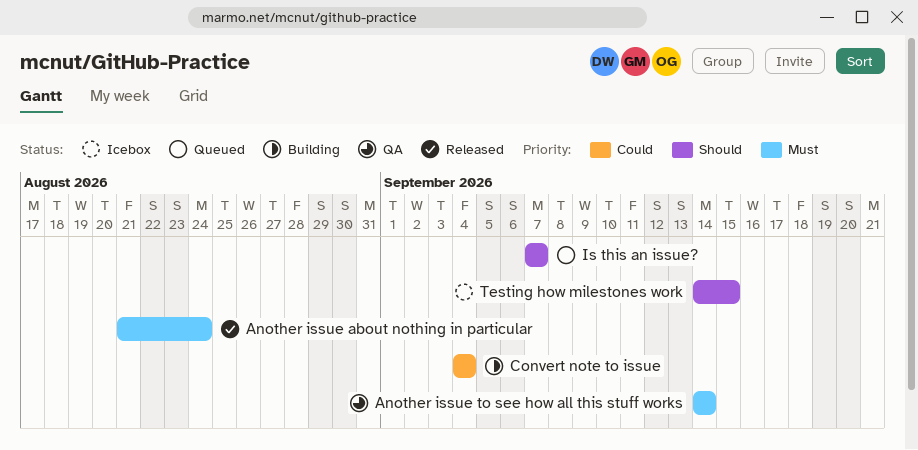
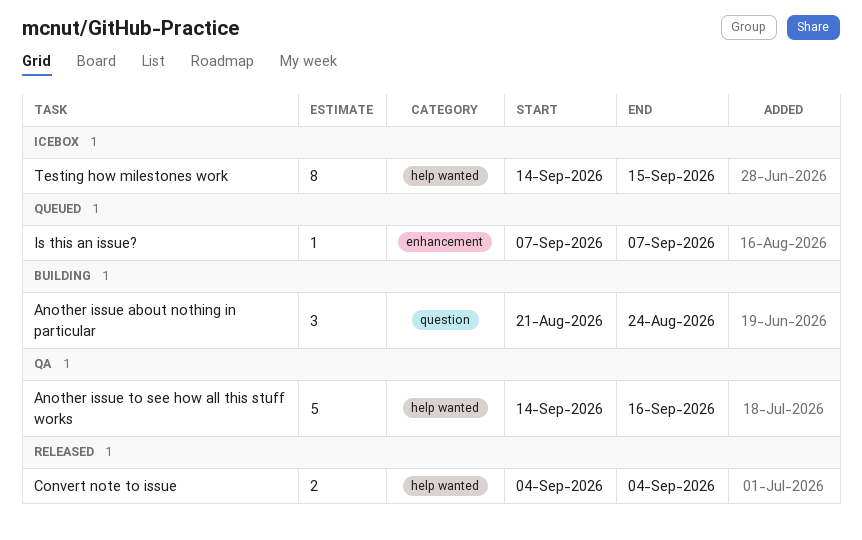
Another issue about nothing in particular, status: Released -> Building
Another issue to see how all this stuff works, due: Sep 14 -> Sep 16
Convert note to issue, status: Building -> Released

